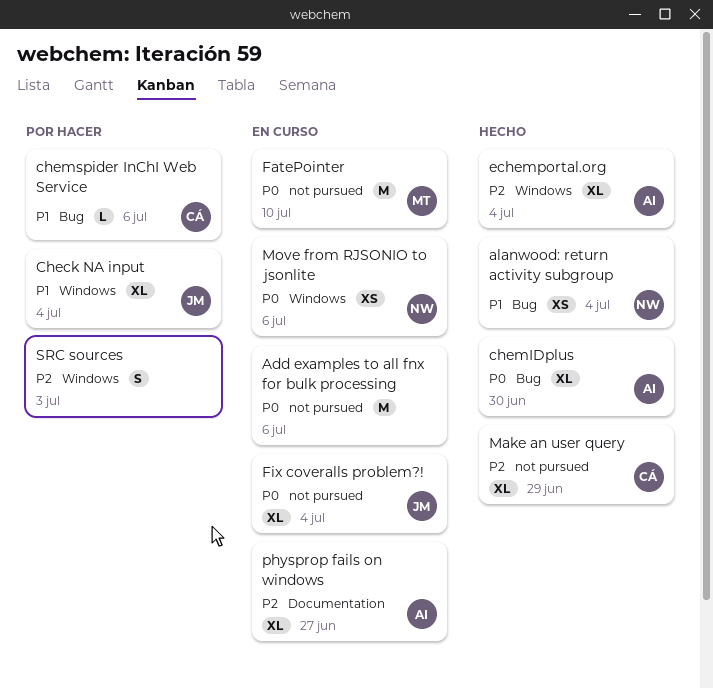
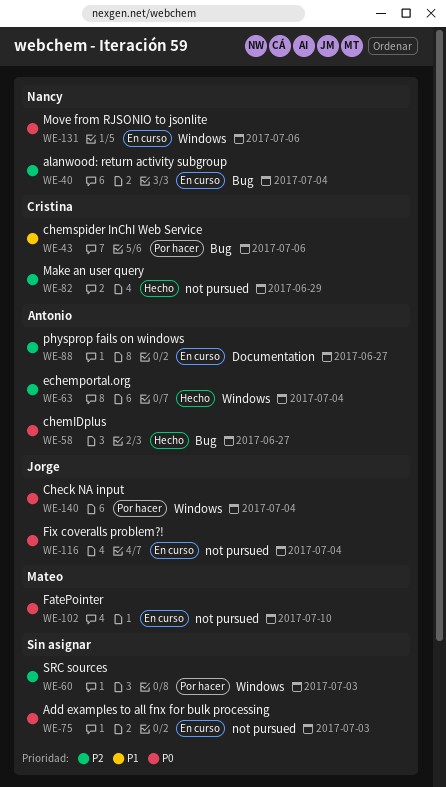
Add examples to all fnx for bulk processing, due: Jul 6 -> Jul 3
alanwood: return activity subgroup, status: Hecho -> En curso
alanwood: return activity subgroup, priority: P1 -> P2
Check NA input, priority: P1 -> P0
chemIDplus, due: Jun 30 -> Jun 27

